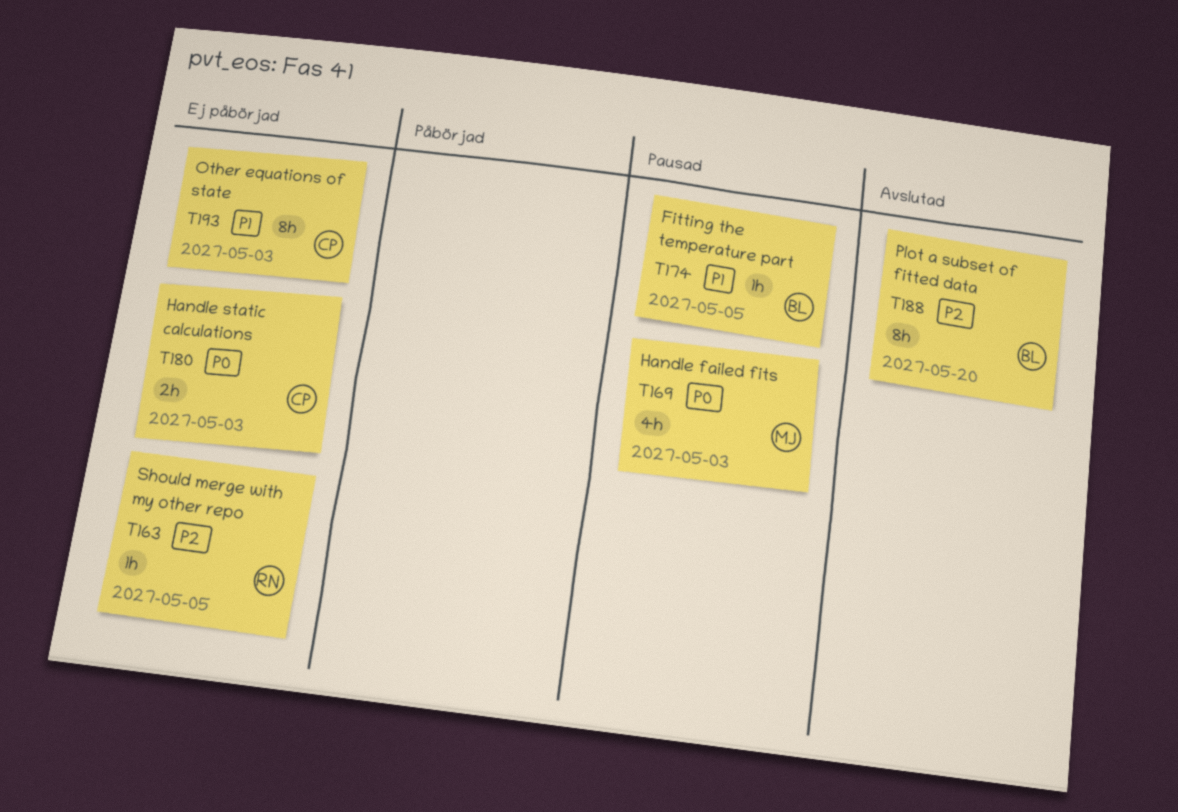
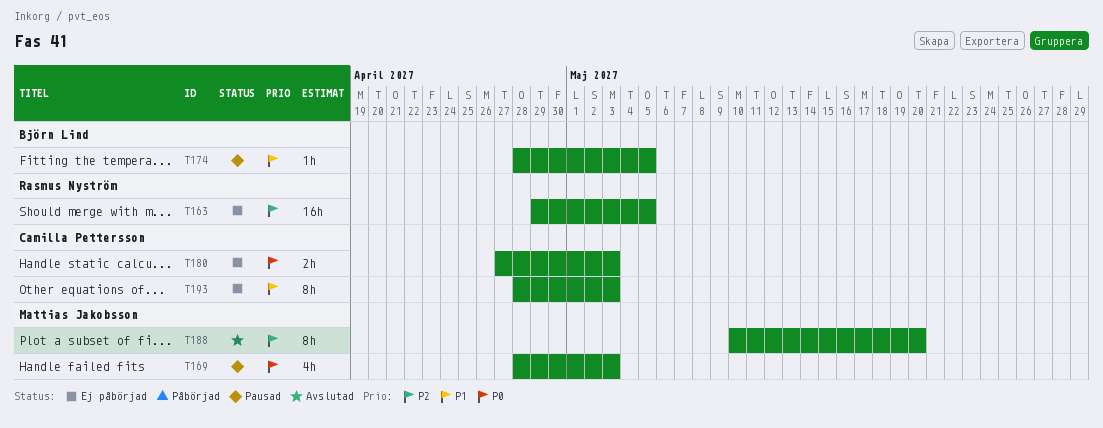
T163, estimate: 1h -> 16h
T188, owner: Björn Lind -> Mattias Jakobsson

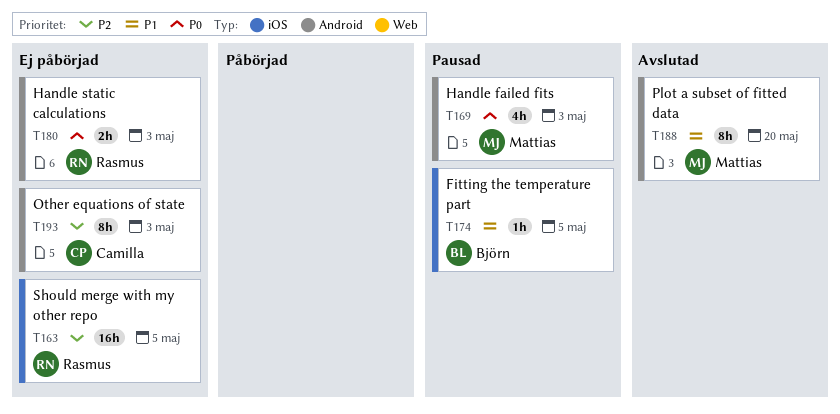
T180, owner: Camilla Pettersson -> Rasmus Nyström
T188, priority: P2 -> P1
T193, priority: P1 -> P2

